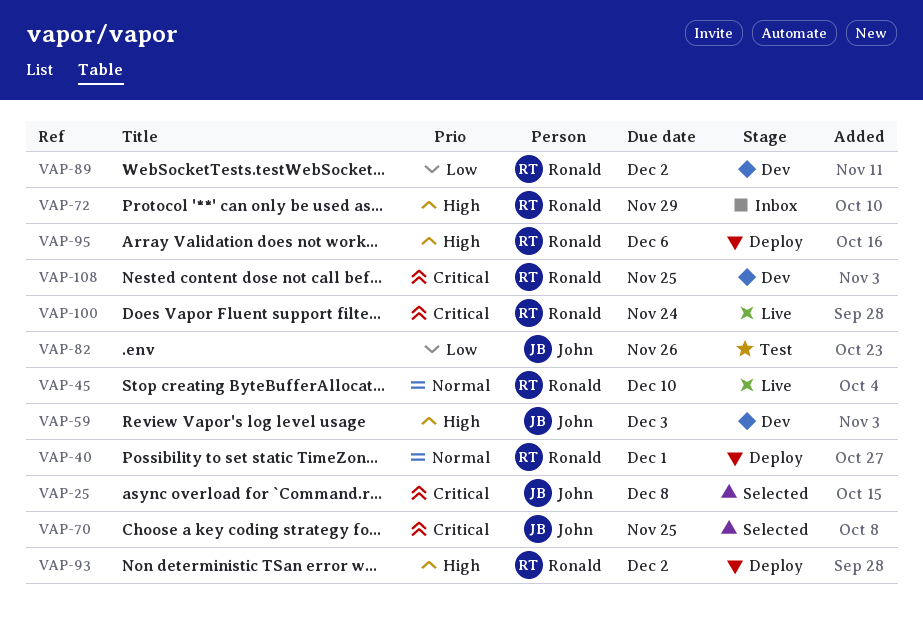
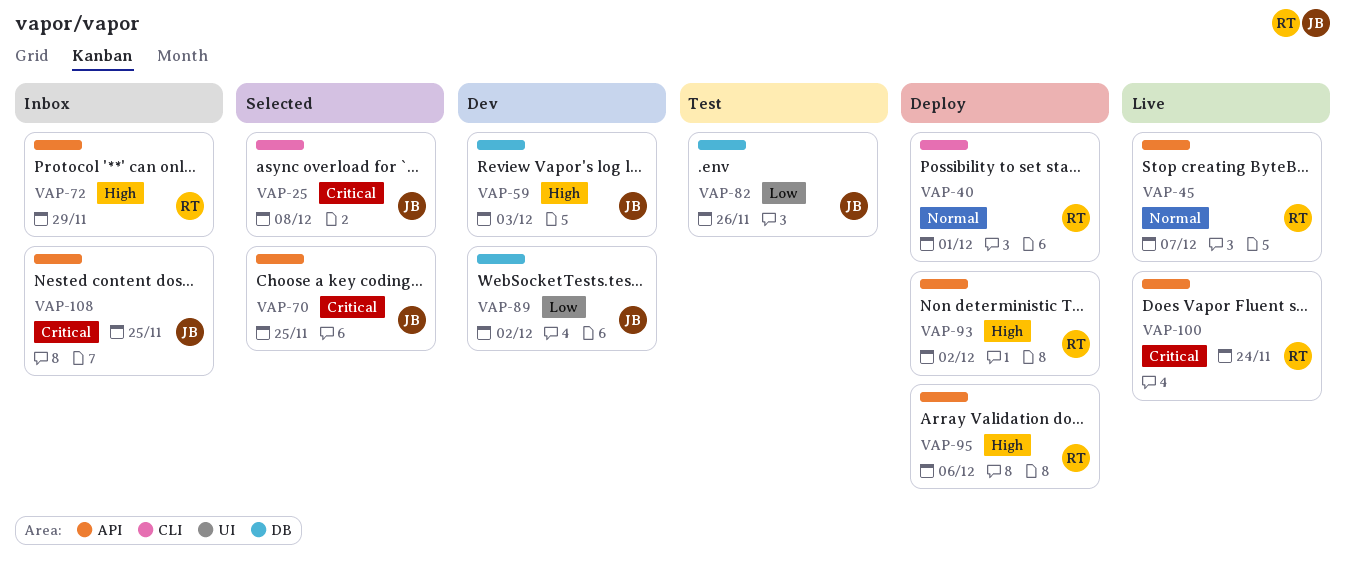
VAP-45, due: Dec 10 -> Dec 7
VAP-89, owner: Ronald -> John
VAP-108, status: Dev -> Inbox
VAP-108, owner: Ronald -> John

